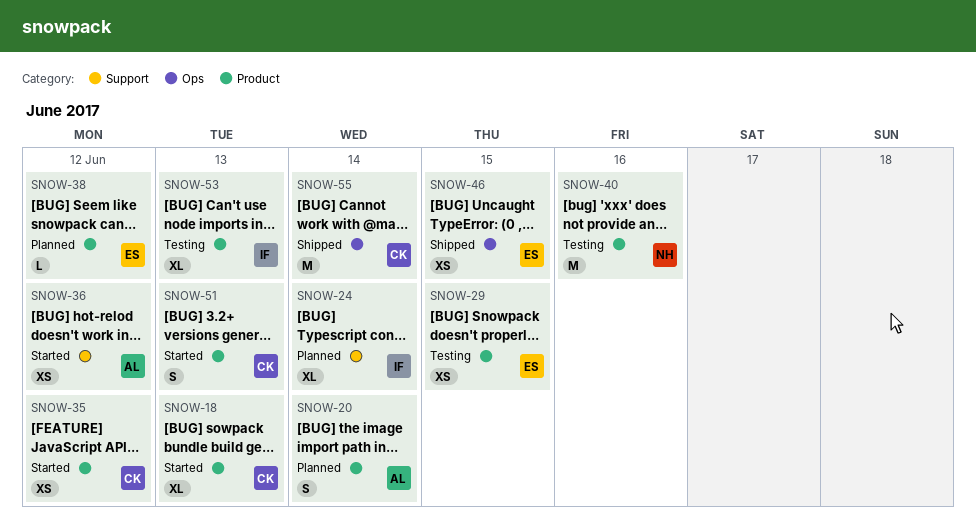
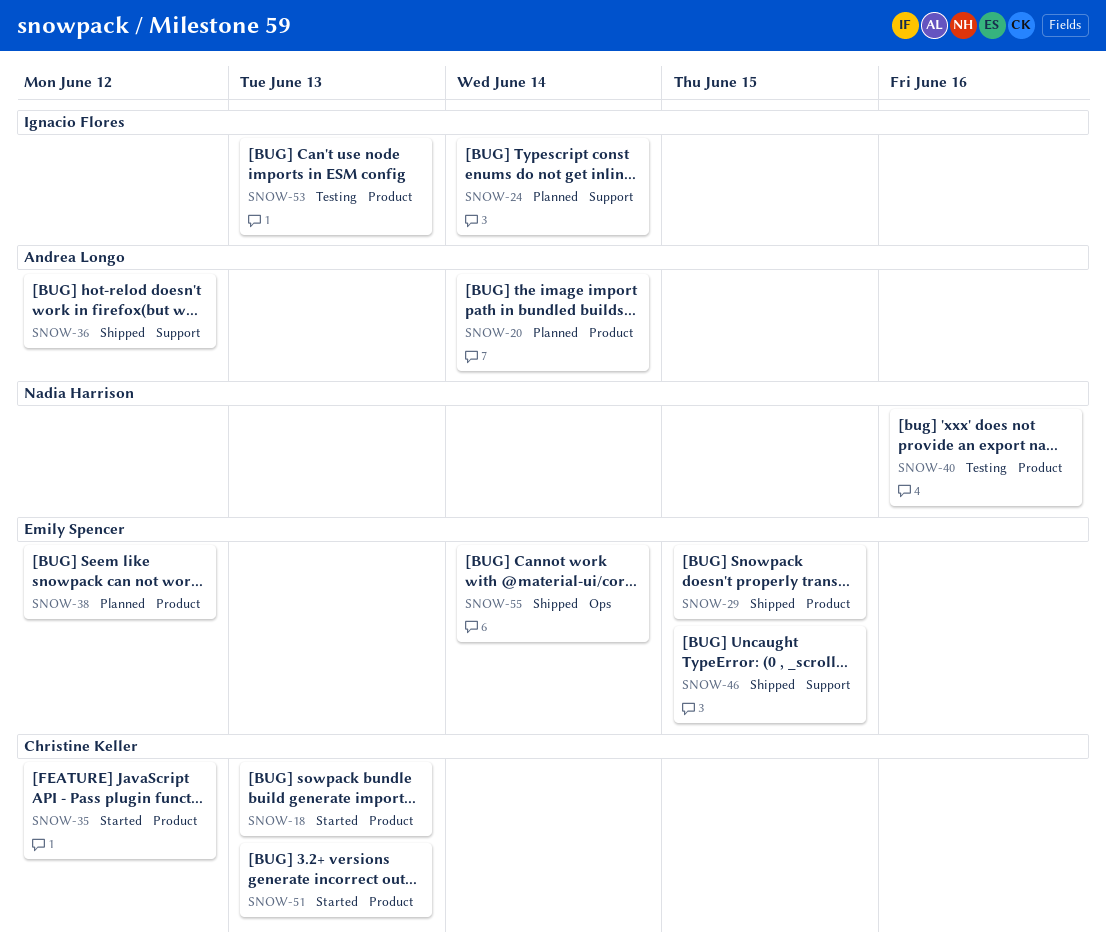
SNOW-29, status: Testing -> Shipped
SNOW-36, status: Started -> Shipped
SNOW-46, label: Ops -> Support
SNOW-55, owner: Christine Keller -> Emily Spencer

